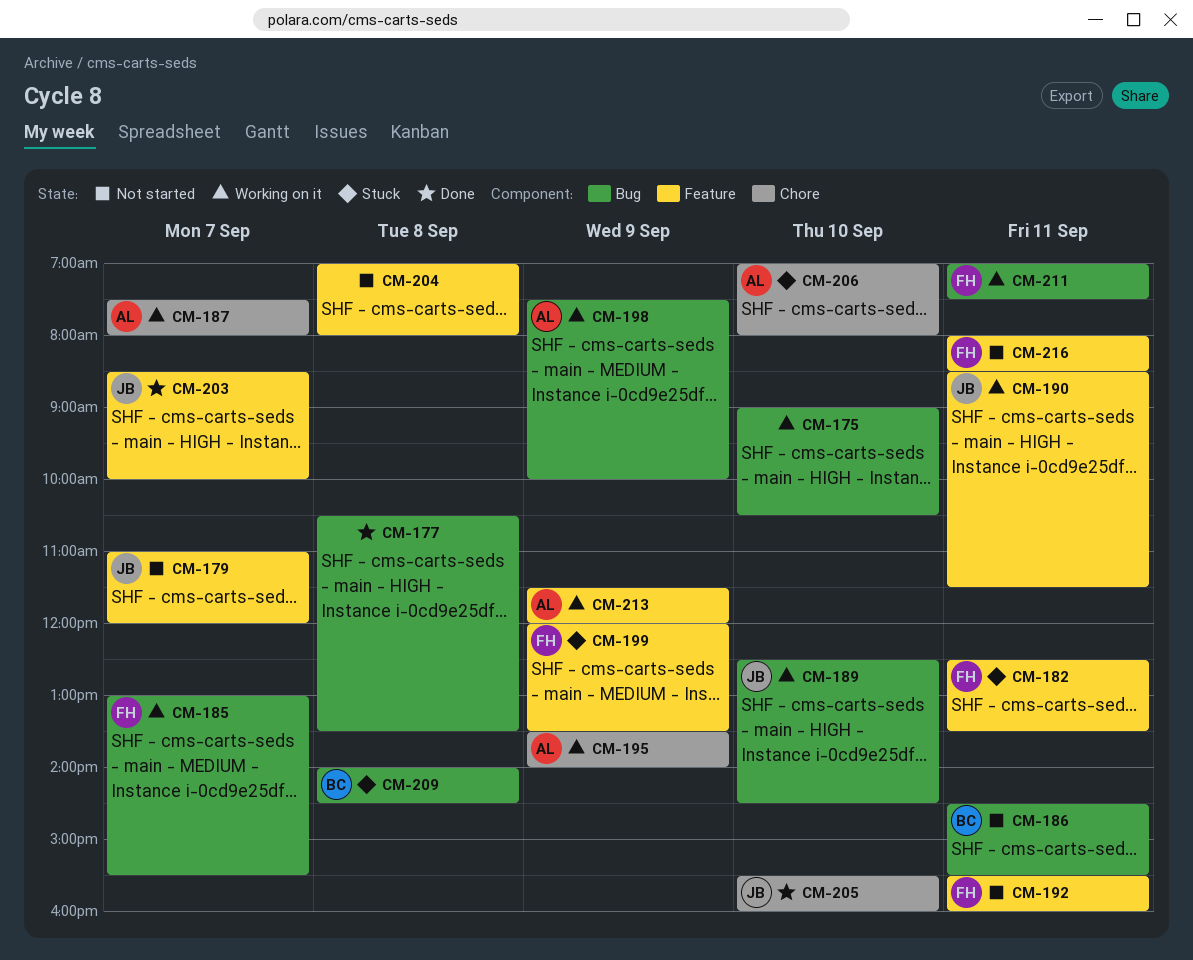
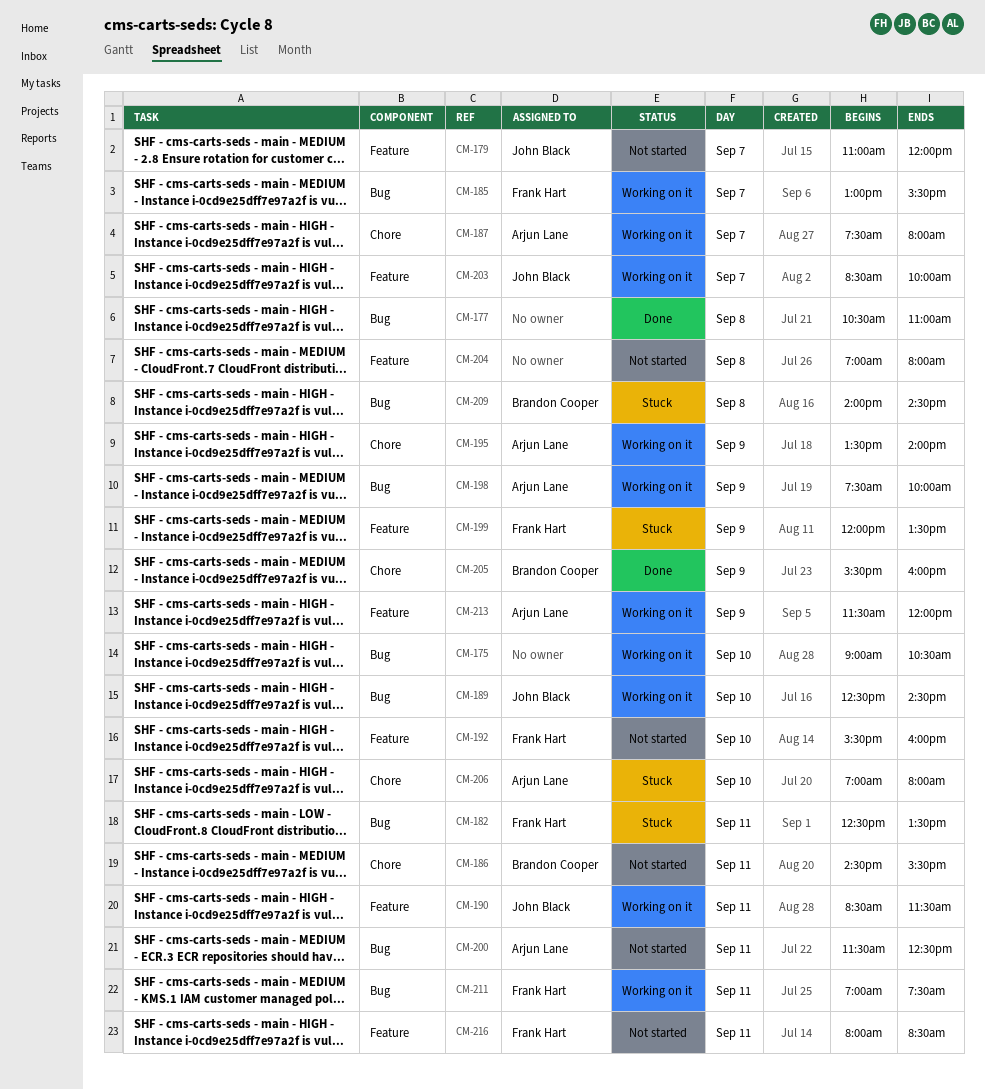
CM-177, ends: 13:30 -> 11:00
CM-182, label: Feature -> Bug
CM-186, label: Bug -> Chore
CM-192, day: Sep 11 -> Sep 10
CM-200: none -> present
CM-203, status: Done -> Working on it
CM-205, owner: John Black -> Brandon Cooper
CM-205, day: Sep 10 -> Sep 9

